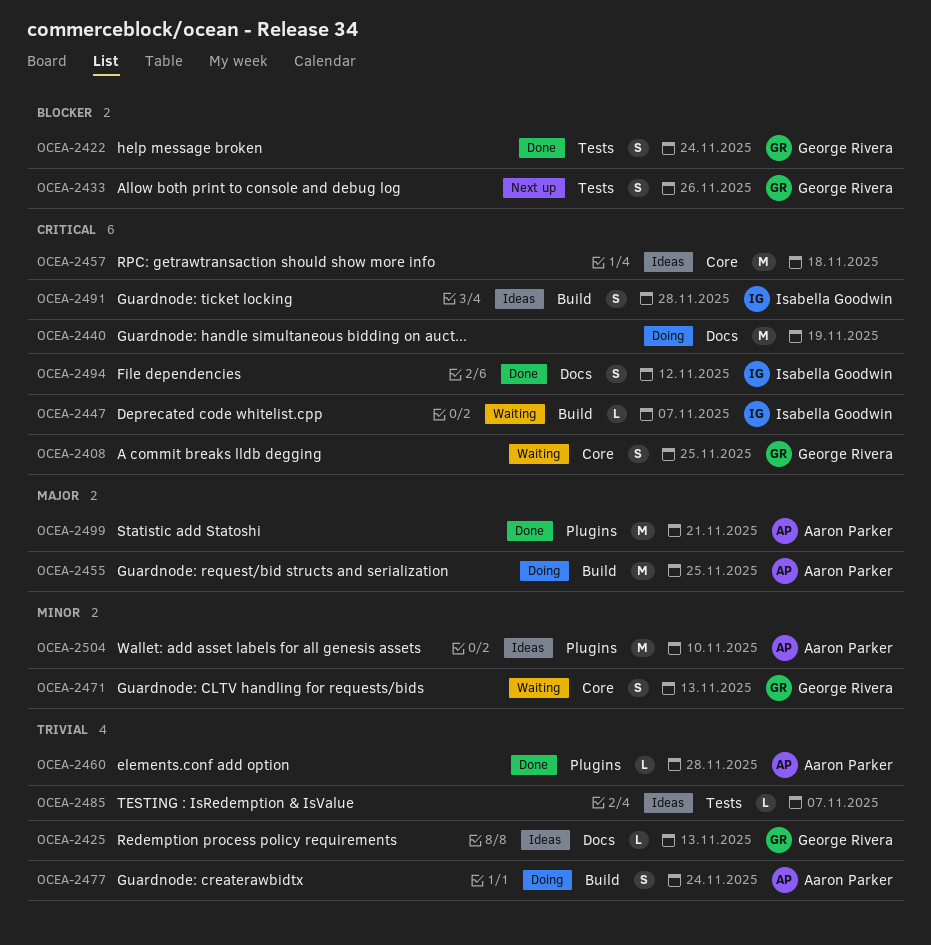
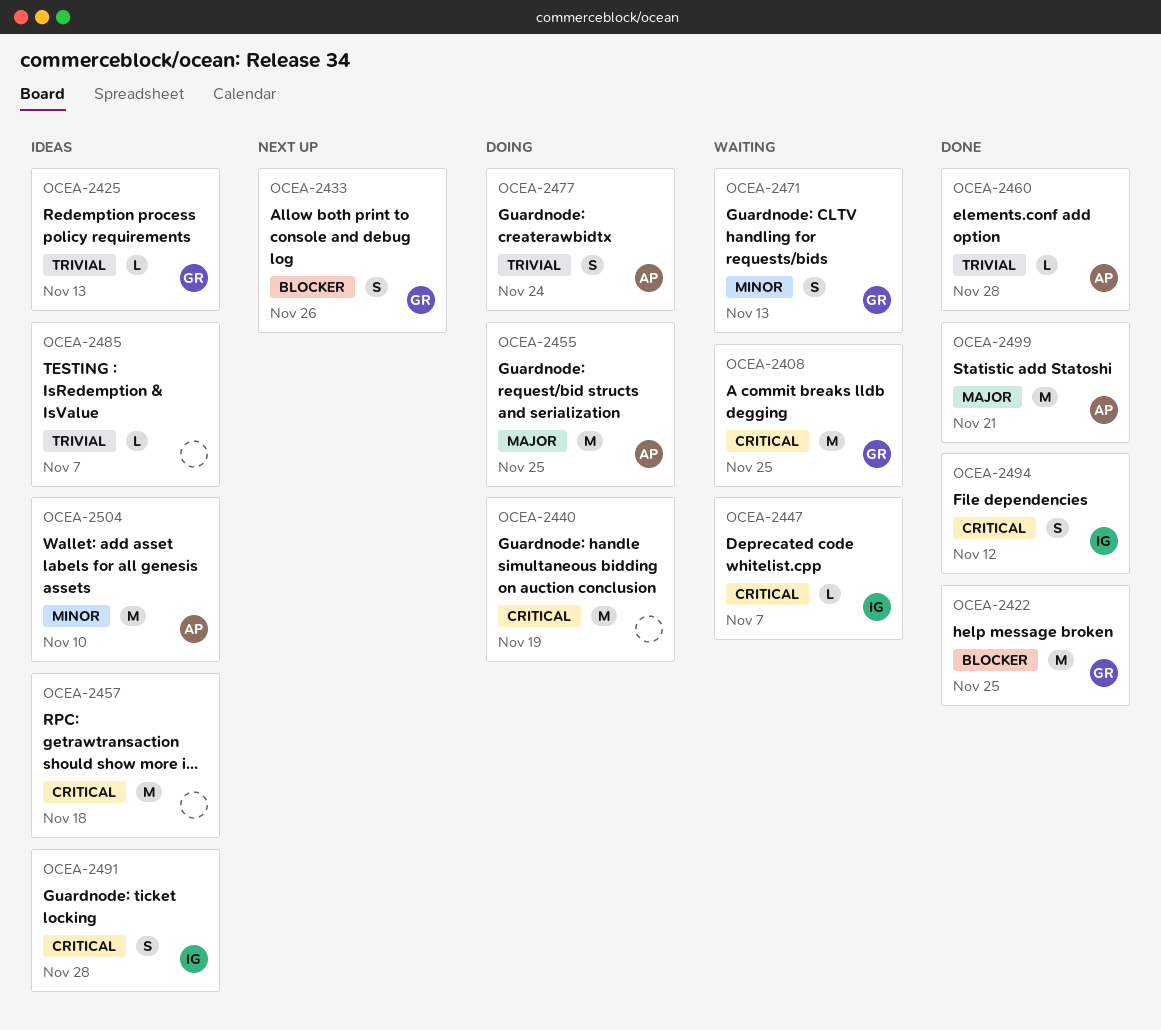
OCEA-2408, estimate: S -> M
OCEA-2422, estimate: S -> M
OCEA-2422, due: Nov 24 -> Nov 25

